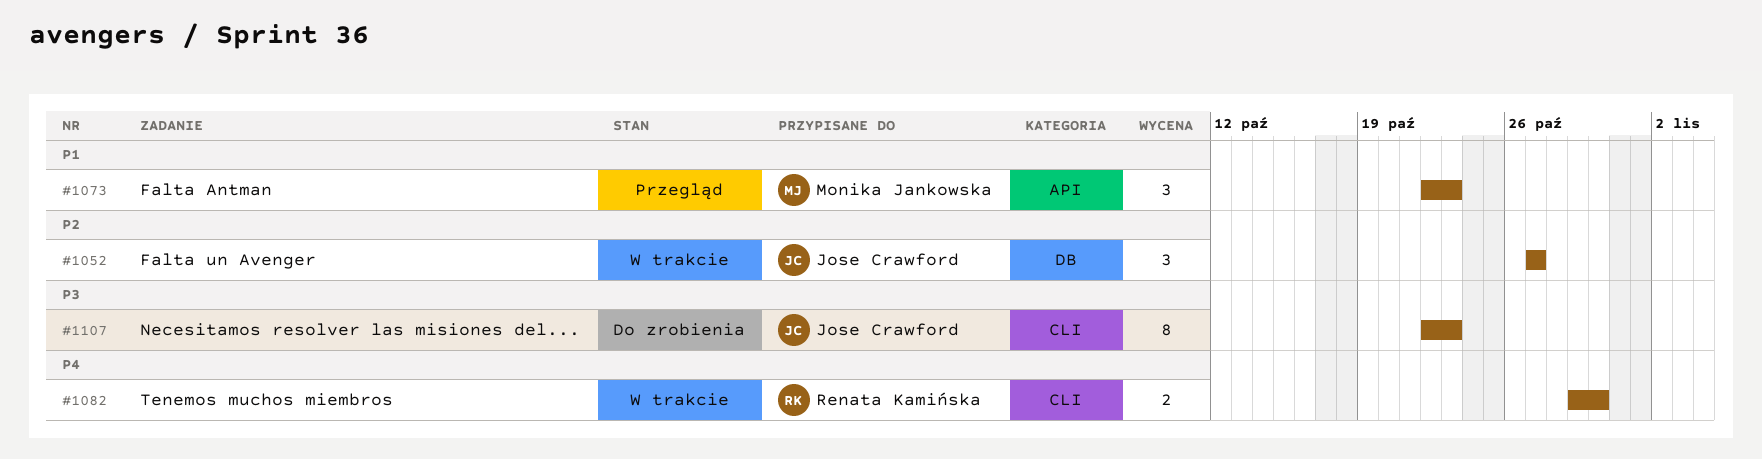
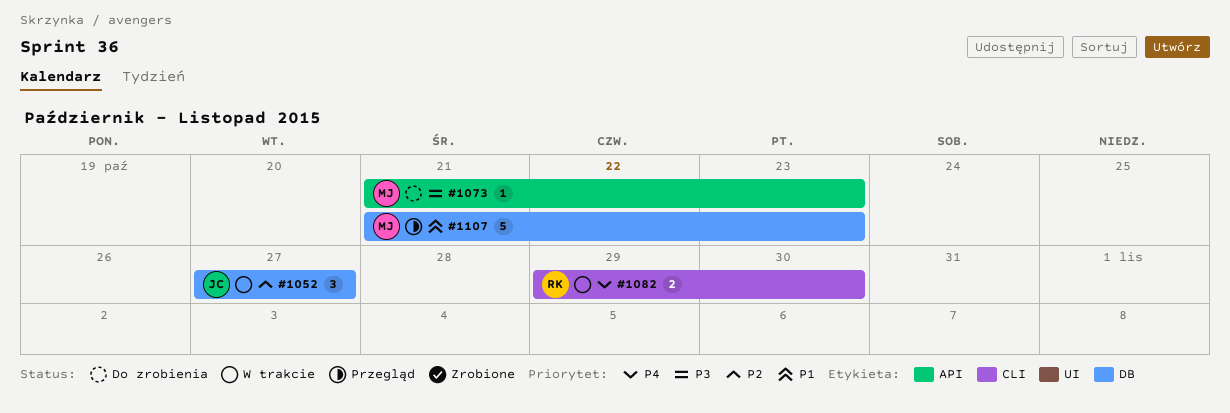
#1073, status: Przegląd -> Do zrobienia
#1073, priority: P1 -> P3
#1073, estimate: 3 -> 1
#1073, start: Oct 22 -> Oct 21
#1107, status: Do zrobienia -> Przegląd
#1107, owner: Jose Crawford -> Monika Jankowska
#1107, priority: P3 -> P1
#1107, label: CLI -> DB
#1107, estimate: 8 -> 5
#1107, start: Oct 22 -> Oct 21

